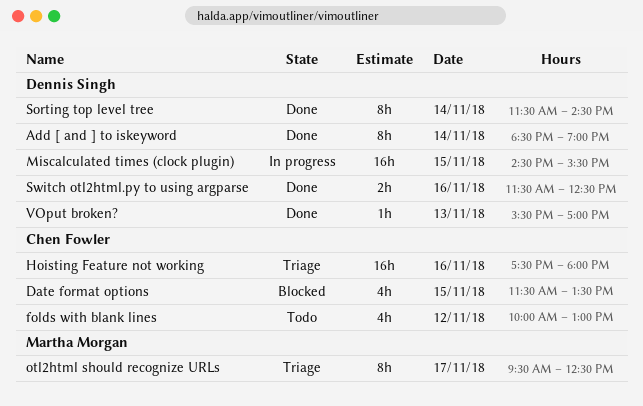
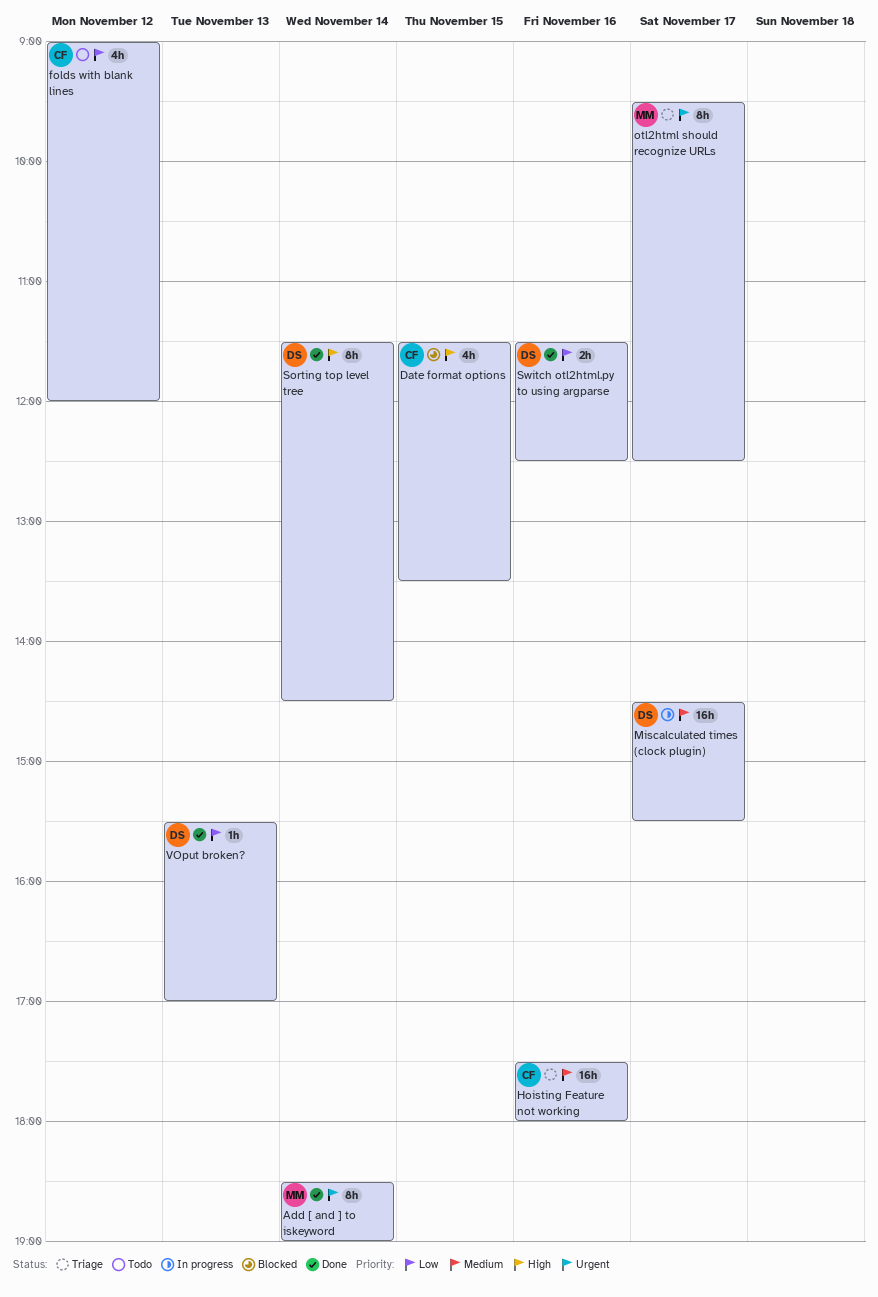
Add [ and ] to iskeyword, owner: Dennis Singh -> Martha Morgan
folds with blank lines, begins: 10:00 -> 09:00
folds with blank lines, ends: 13:00 -> 12:00
Miscalculated times (clock plugin), day: Nov 15 -> Nov 17

